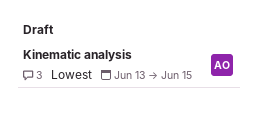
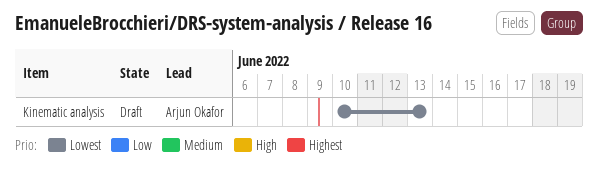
Kinematic analysis, start: Jun 13 -> Jun 10
Kinematic analysis, due: Jun 15 -> Jun 13

